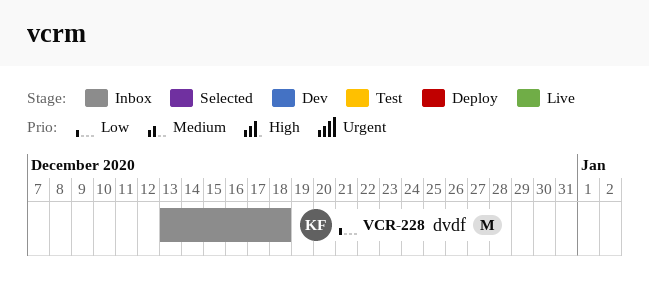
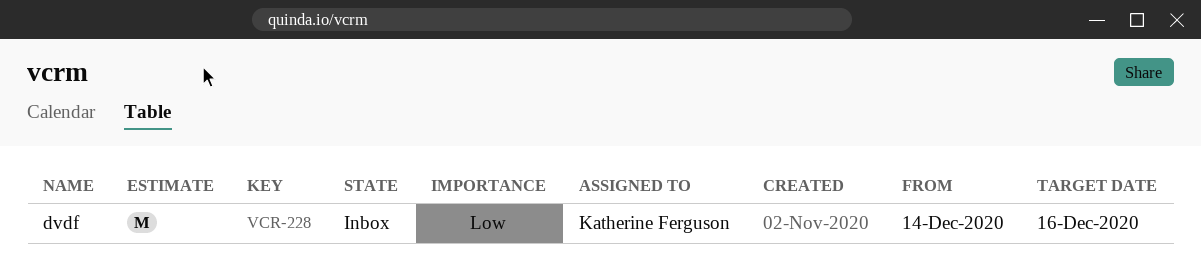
VCR-228, start: Dec 13 -> Dec 14
VCR-228, due: Dec 18 -> Dec 16

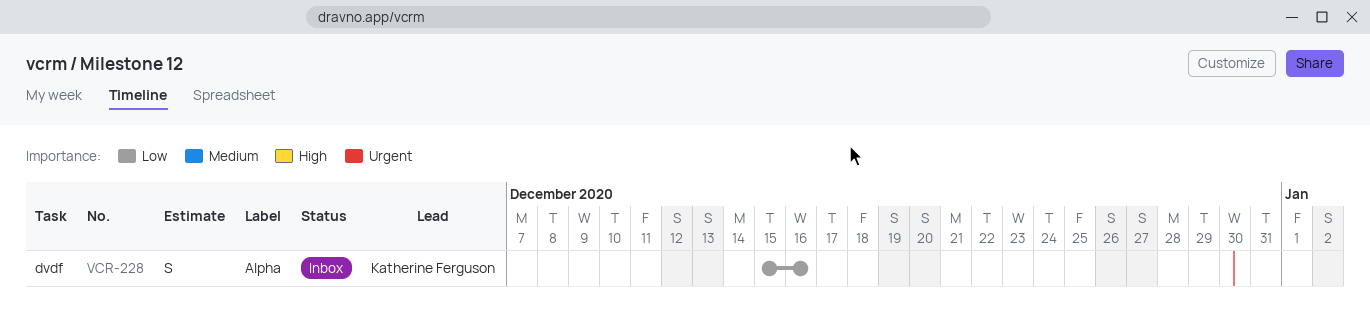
VCR-228, estimate: M -> S
VCR-228, start: Dec 14 -> Dec 15

